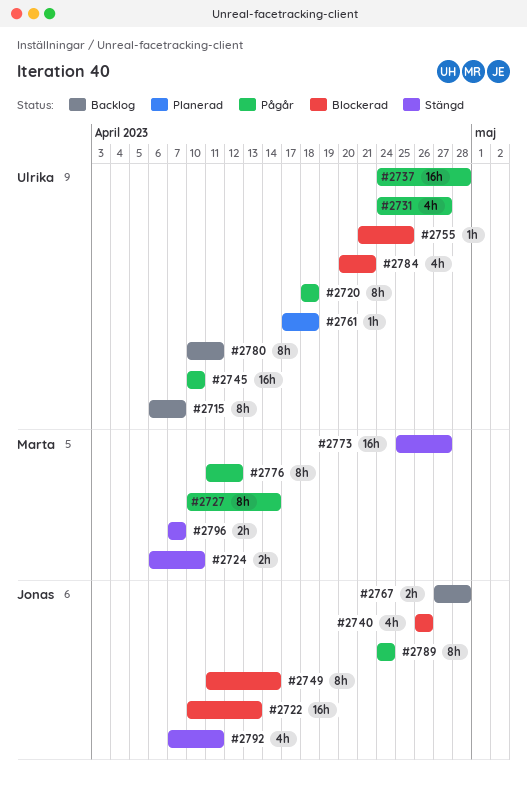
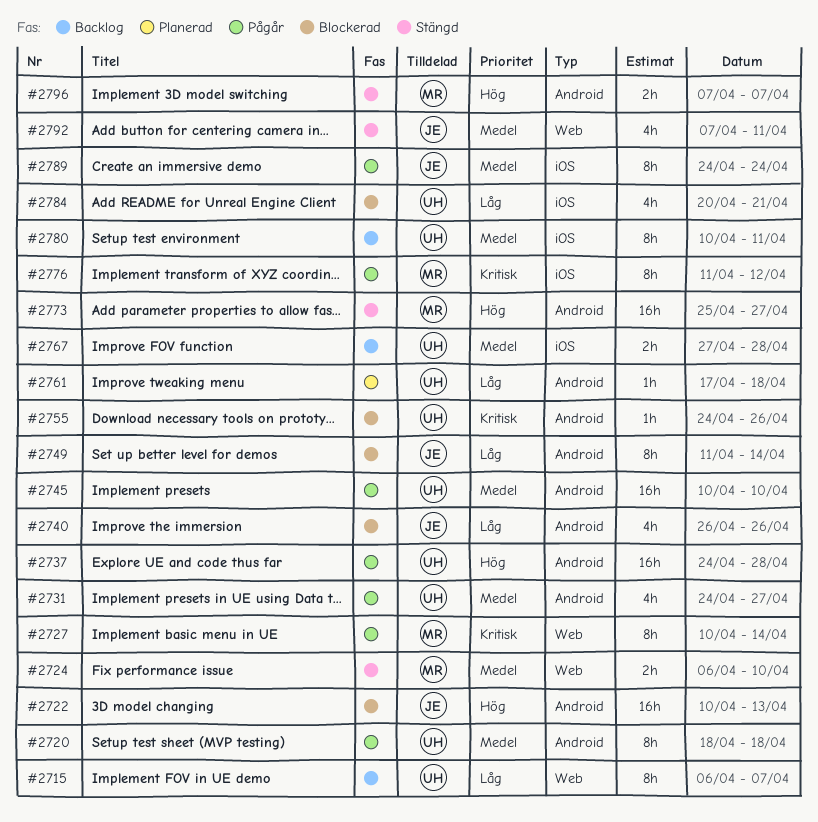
#2755, start: Apr 21 -> Apr 24
#2755, due: Apr 25 -> Apr 26
#2767, owner: Jonas -> Ulrika

